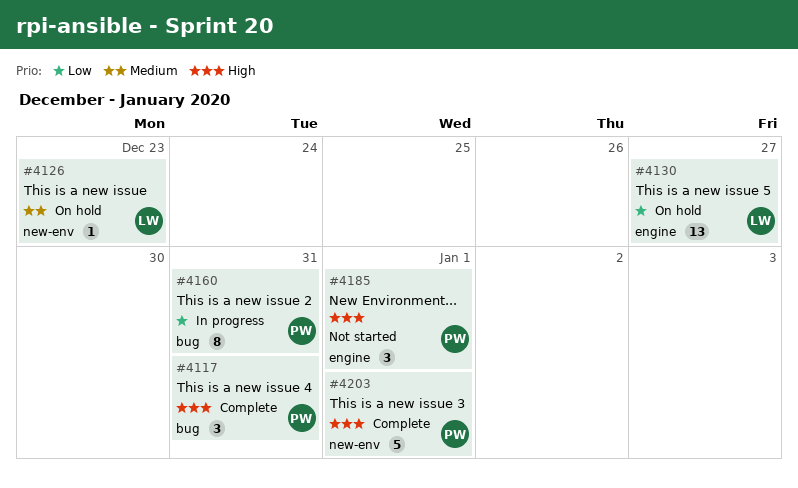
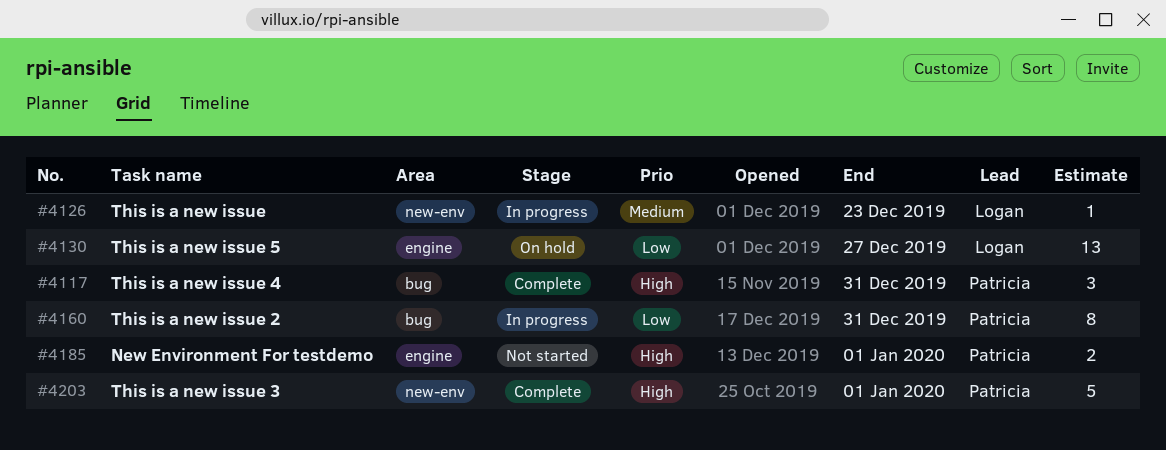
#4126, status: On hold -> In progress
#4185, estimate: 3 -> 2

